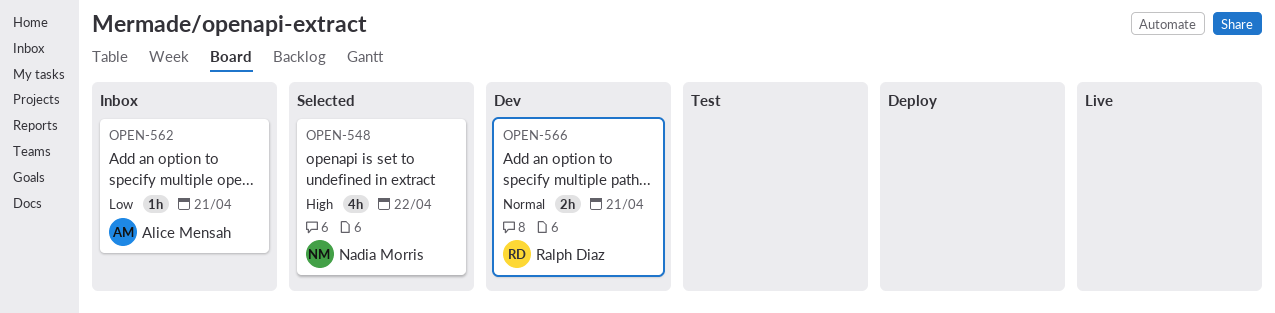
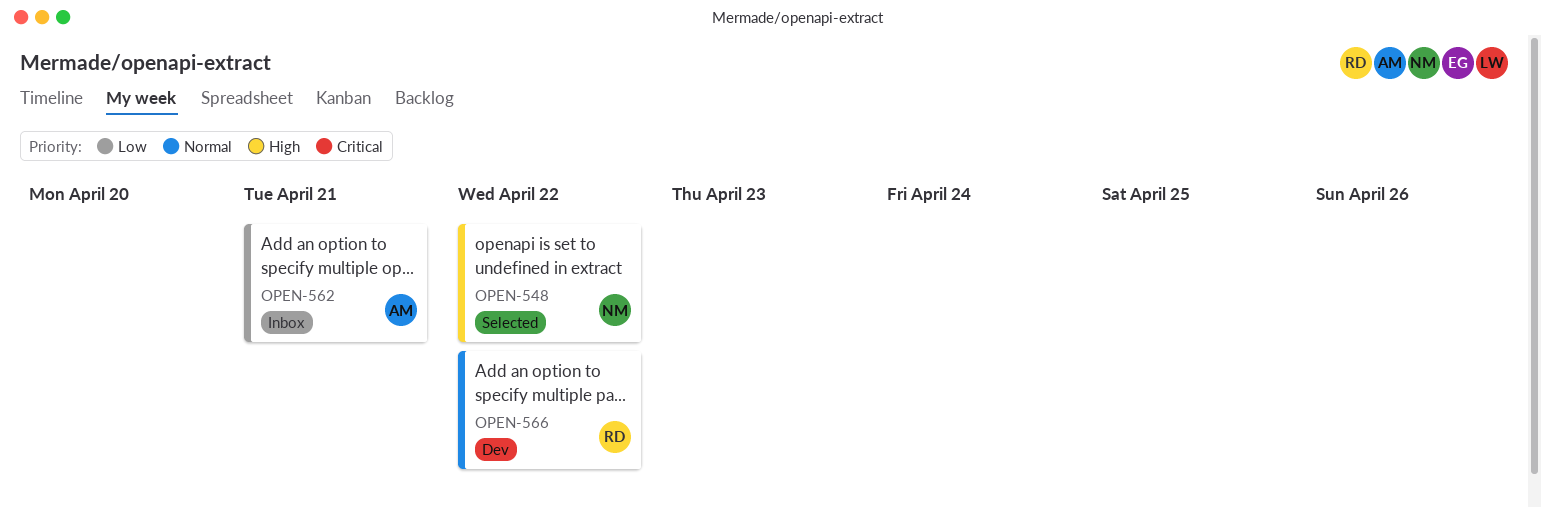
OPEN-566, due: Apr 21 -> Apr 22

